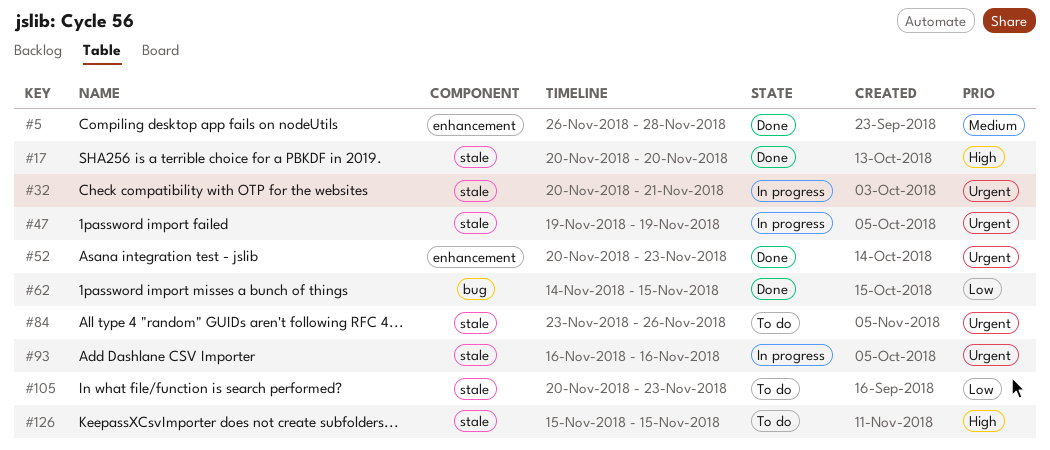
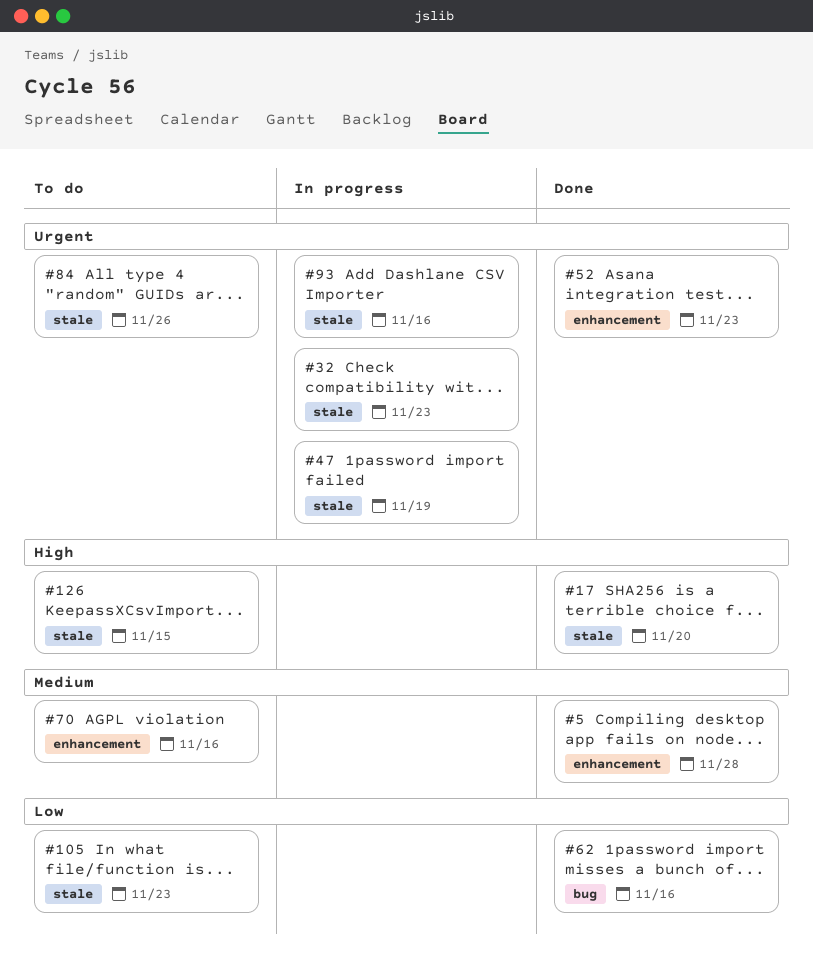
#32, due: Nov 21 -> Nov 23
#62, due: Nov 15 -> Nov 16
#70: none -> present

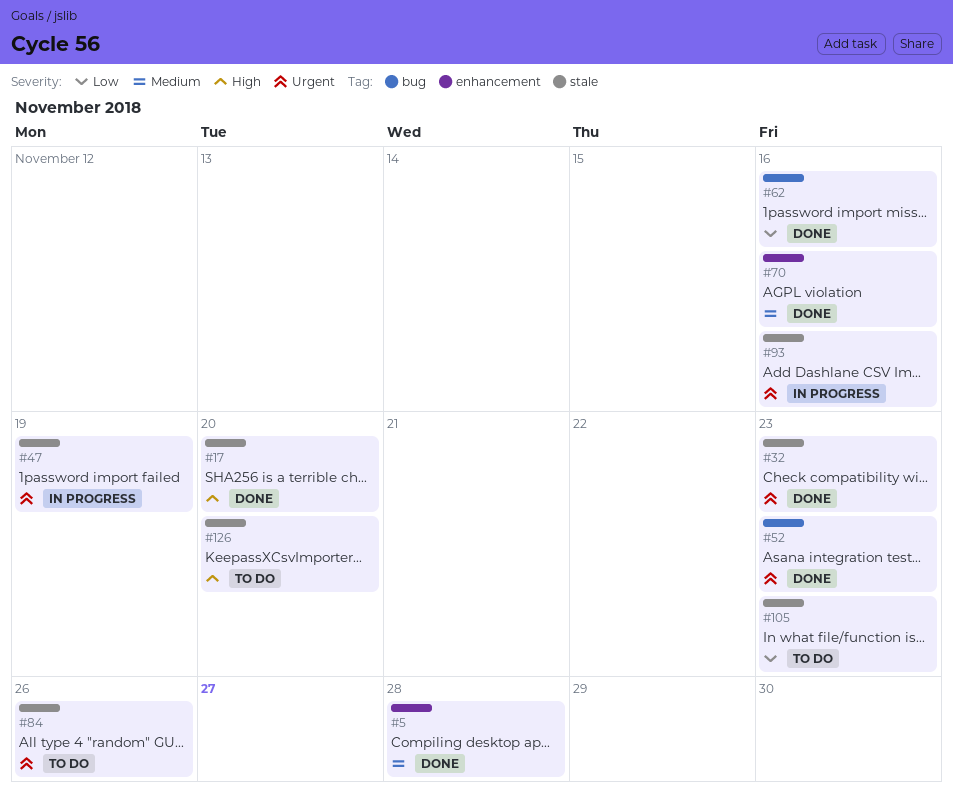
#32, status: In progress -> Done
#52, label: enhancement -> bug
#70, status: To do -> Done
#126, due: Nov 15 -> Nov 20

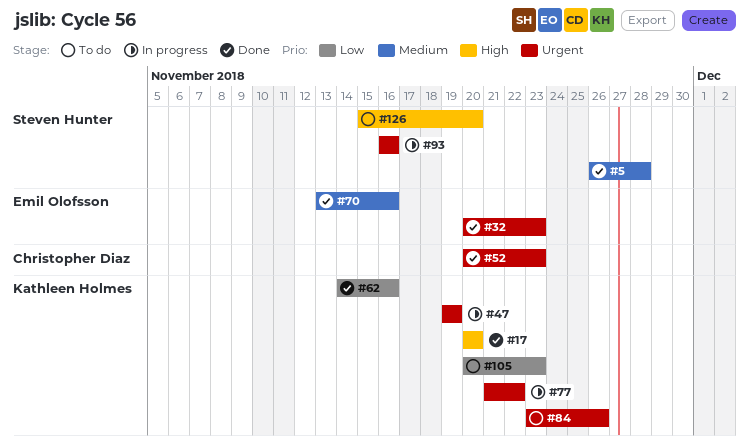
#77: none -> present

